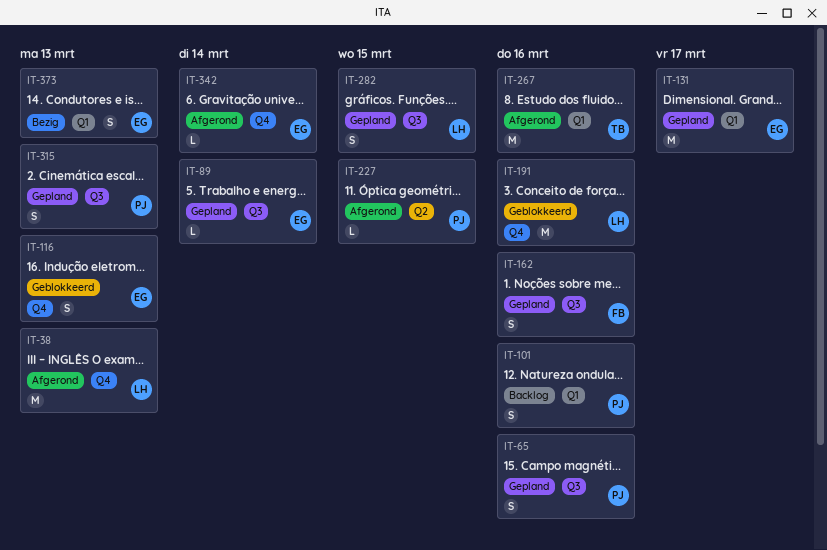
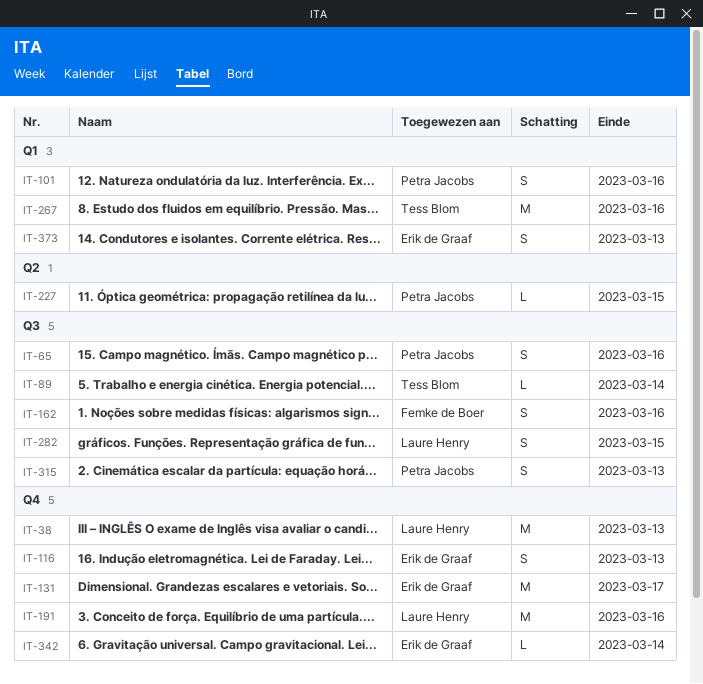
IT-89, owner: Erik de Graaf -> Tess Blom
IT-131, label: Q1 -> Q4

